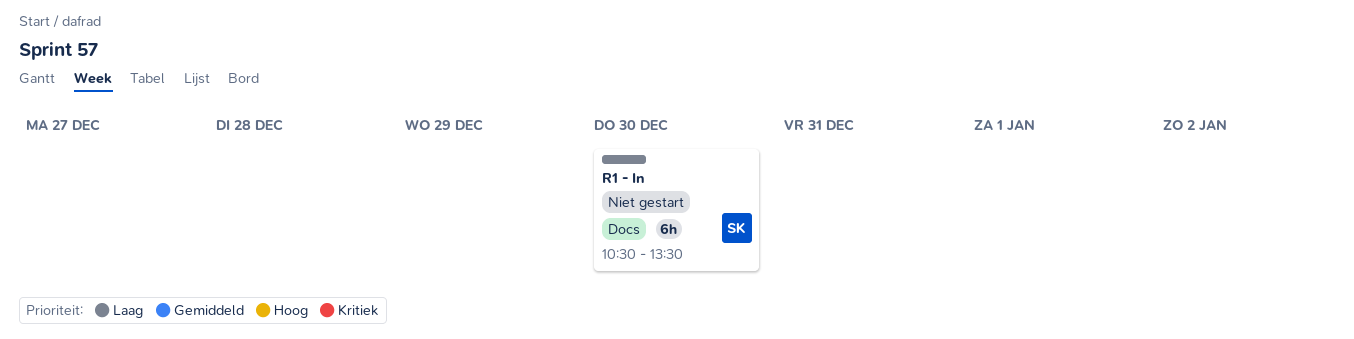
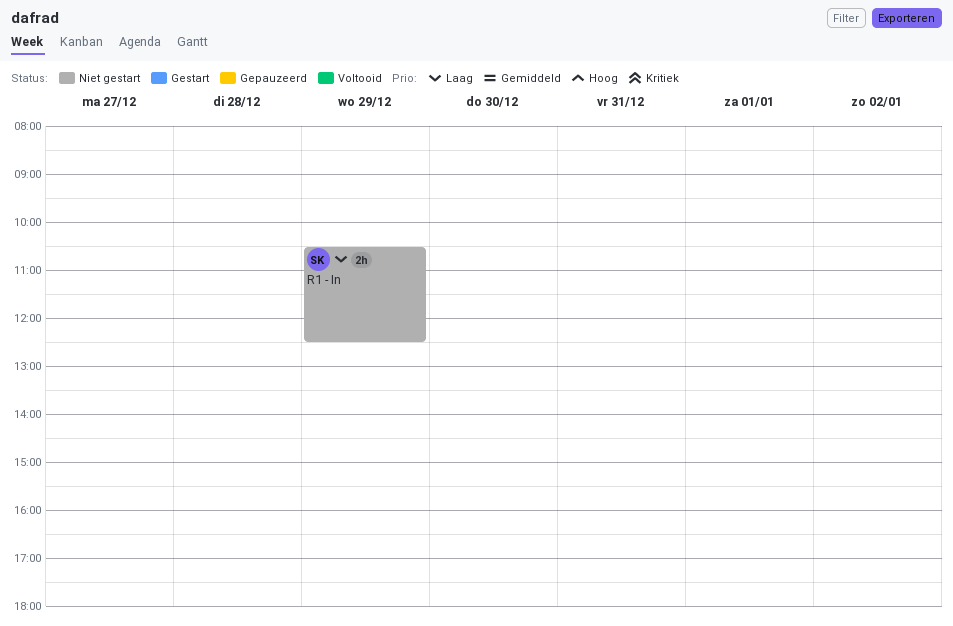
R1 - In, estimate: 6h -> 2h
R1 - In, day: Dec 30 -> Dec 29
R1 - In, ends: 13:30 -> 12:30

